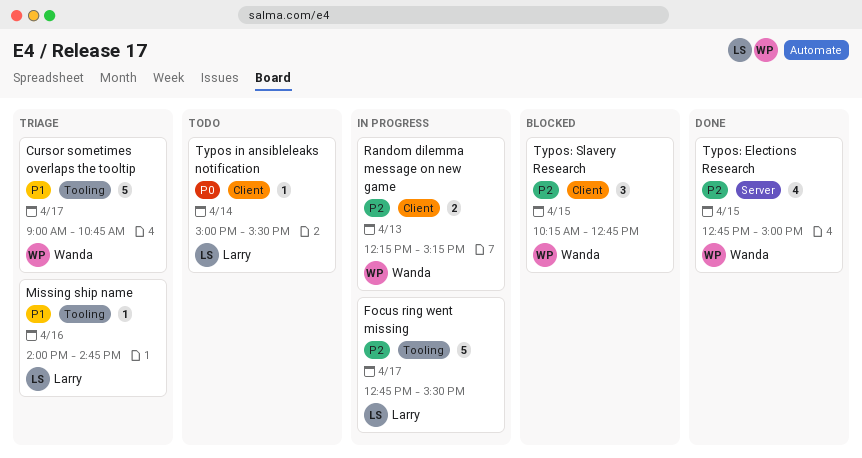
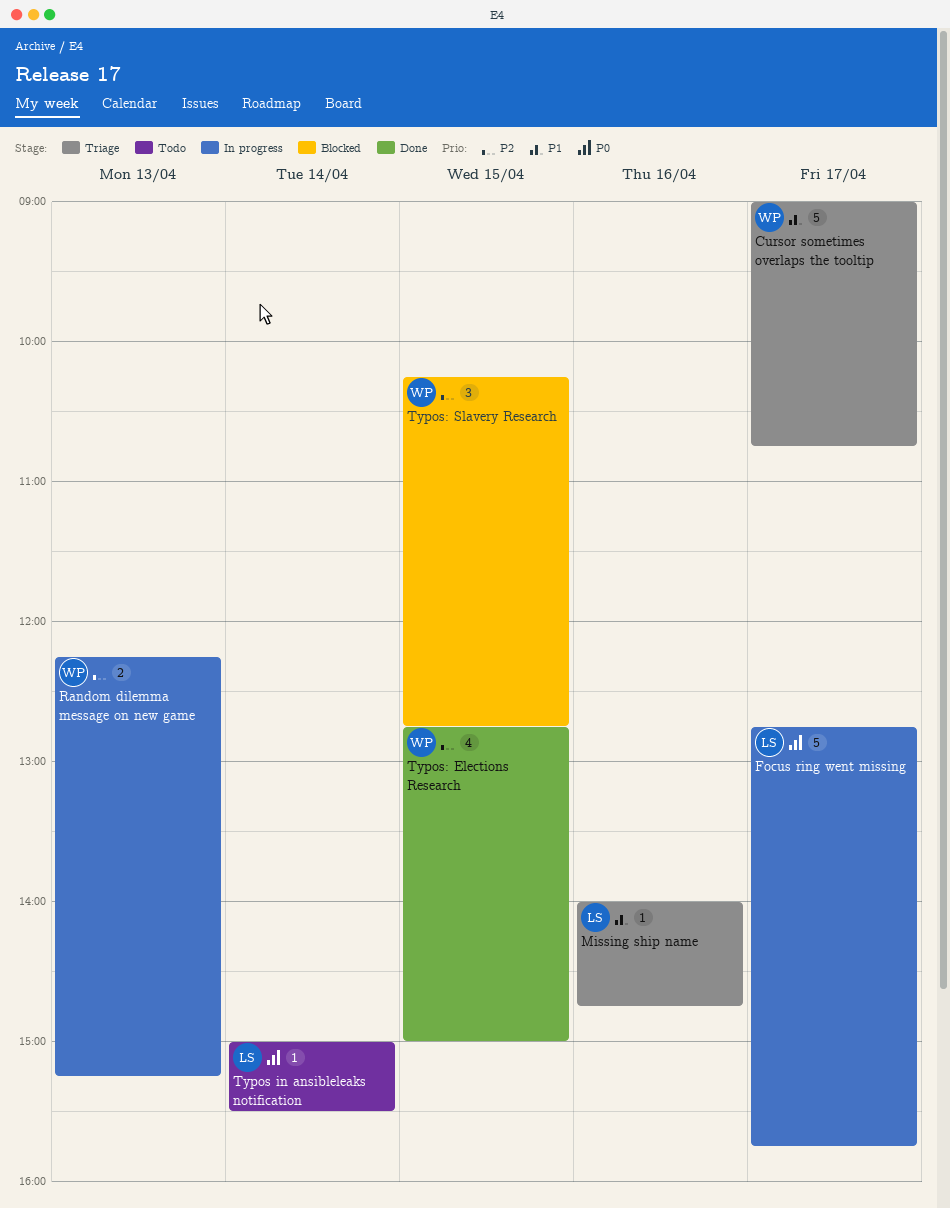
Focus ring went missing, priority: P2 -> P0
Focus ring went missing, ends: 15:30 -> 15:45

